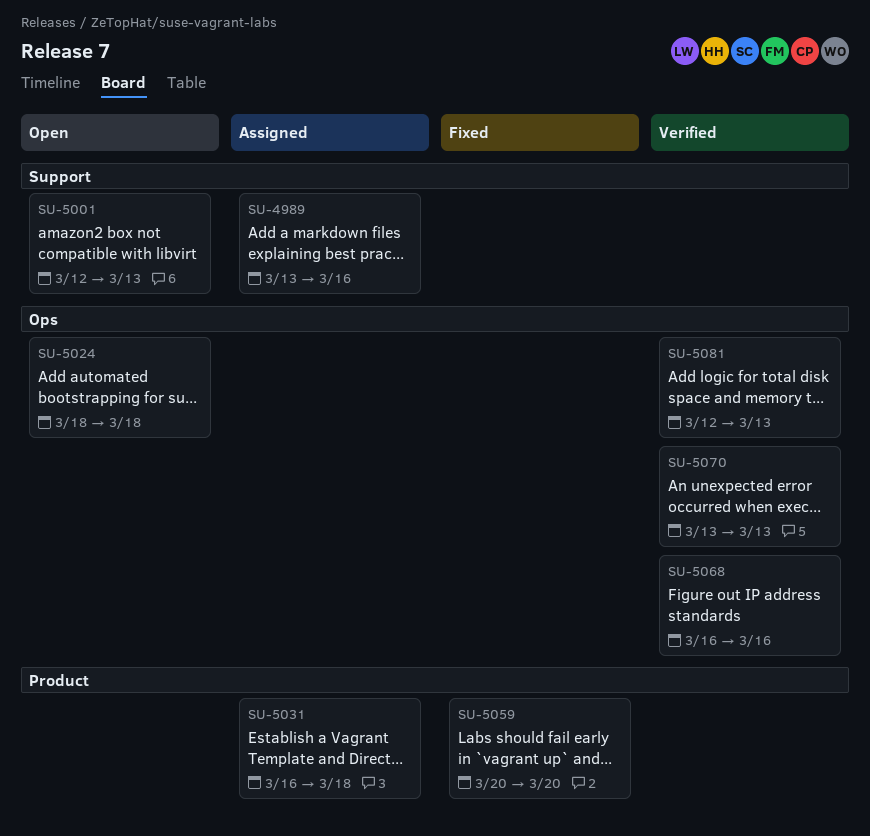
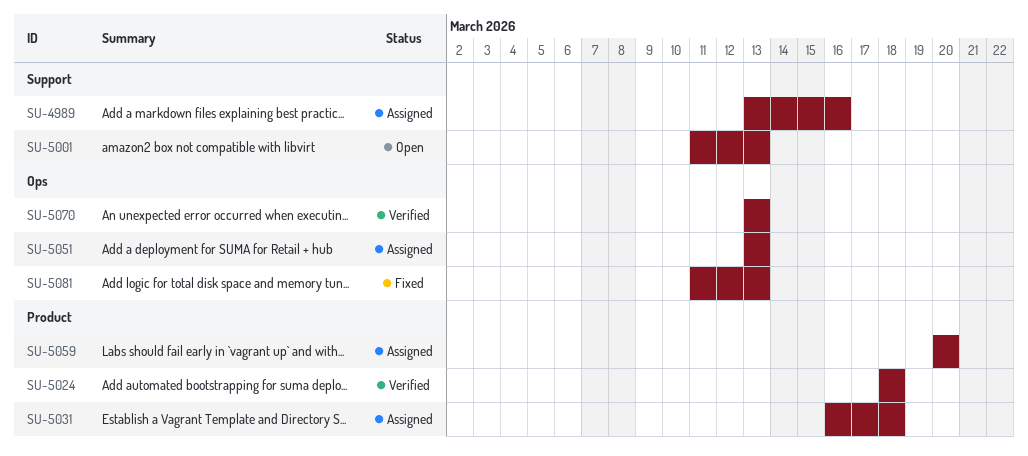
SU-5001, start: Mar 12 -> Mar 11
SU-5024, status: Open -> Verified
SU-5024, label: Ops -> Product
SU-5051: none -> present
SU-5059, status: Fixed -> Assigned
SU-5068: present -> none
SU-5081, status: Verified -> Fixed
SU-5081, start: Mar 12 -> Mar 11

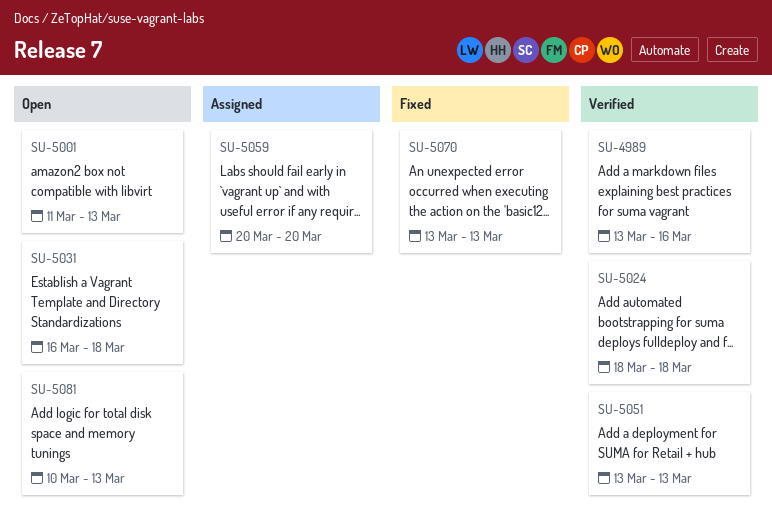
SU-4989, status: Assigned -> Verified
SU-5031, status: Assigned -> Open
SU-5051, status: Assigned -> Verified
SU-5070, status: Verified -> Fixed
SU-5081, status: Fixed -> Open
SU-5081, start: Mar 11 -> Mar 10

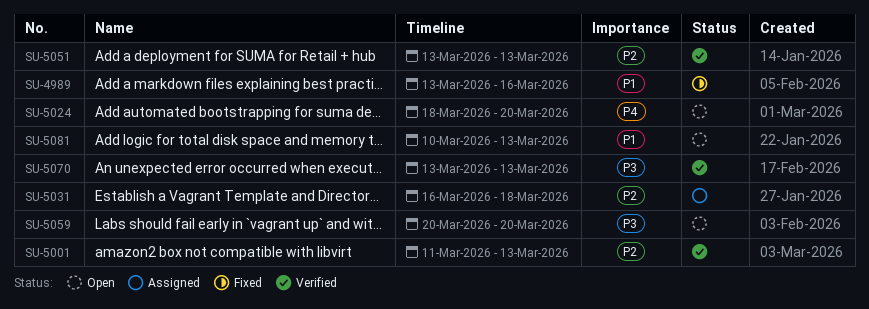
SU-4989, status: Verified -> Fixed
SU-5001, status: Open -> Verified
SU-5024, status: Verified -> Open
SU-5024, due: Mar 18 -> Mar 20
SU-5031, status: Open -> Assigned
SU-5059, status: Assigned -> Open
SU-5070, status: Fixed -> Verified

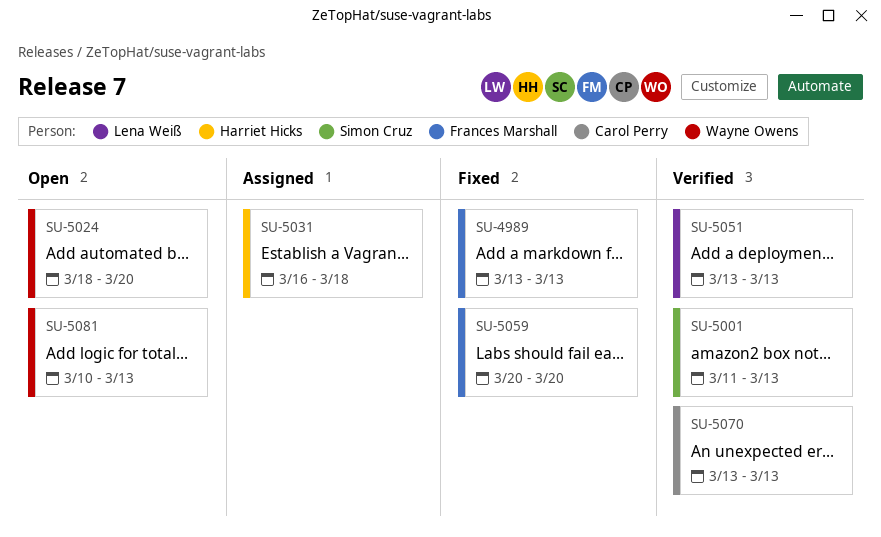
SU-4989, due: Mar 16 -> Mar 13
SU-5059, status: Open -> Fixed

